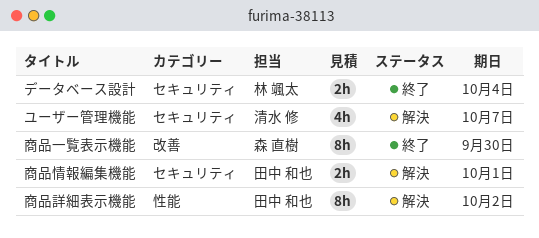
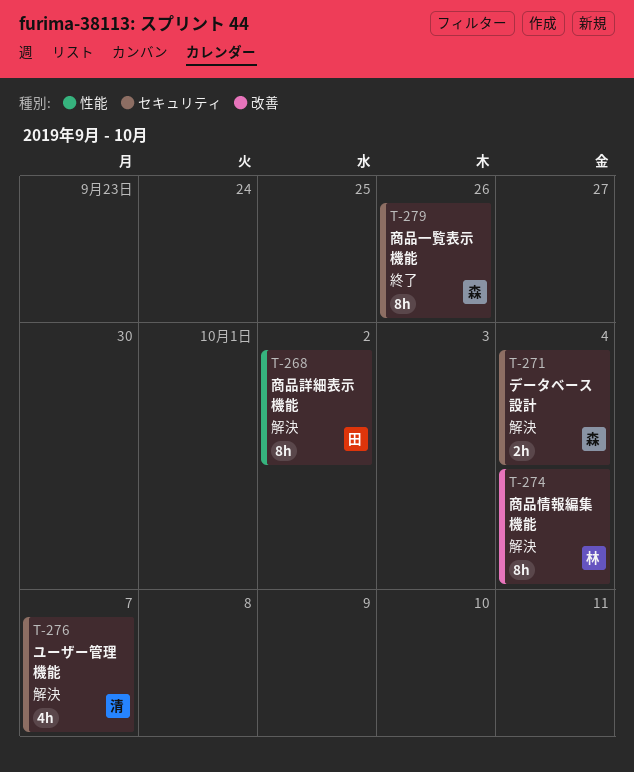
データベース設計, status: 終了 -> 解決
データベース設計, owner: 林 颯太 -> 森 直樹
商品一覧表示機能, label: 改善 -> セキュリティ
商品一覧表示機能, due: Sep 30 -> Sep 26
商品情報編集機能, owner: 田中 和也 -> 林 颯太
商品情報編集機能, label: セキュリティ -> 改善
商品情報編集機能, estimate: 2h -> 8h
商品情報編集機能, due: Oct 1 -> Oct 4

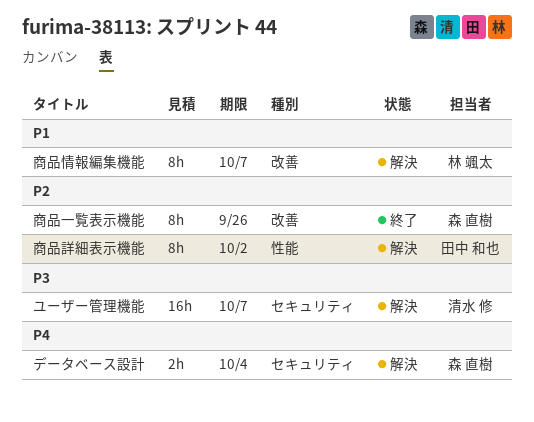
ユーザー管理機能, estimate: 4h -> 16h
商品一覧表示機能, label: セキュリティ -> 改善
商品情報編集機能, due: Oct 4 -> Oct 7

